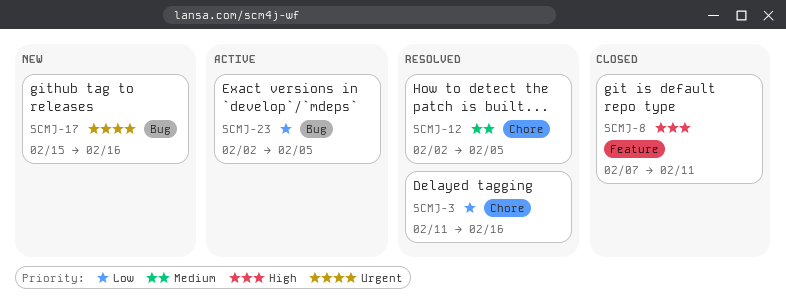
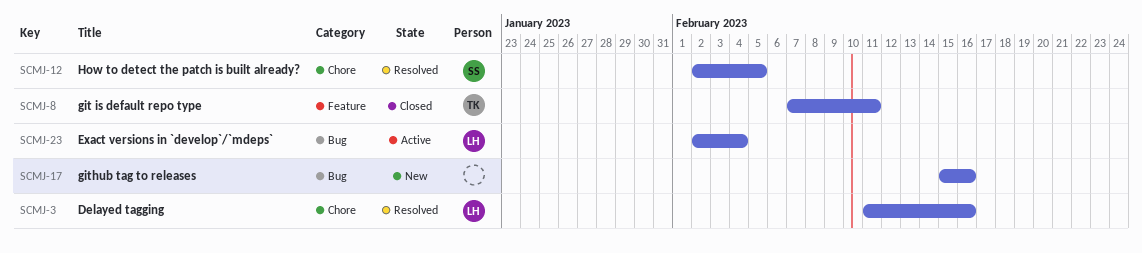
SCMJ-23, due: Feb 5 -> Feb 4

